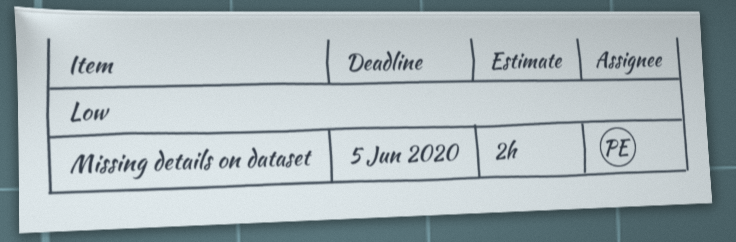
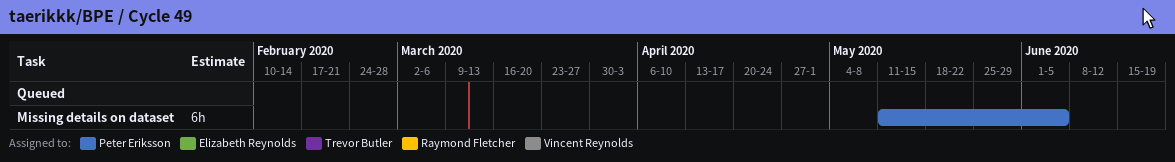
Missing details on dataset, estimate: 2h -> 6h

